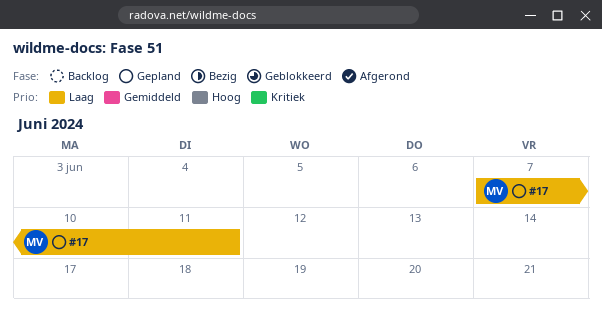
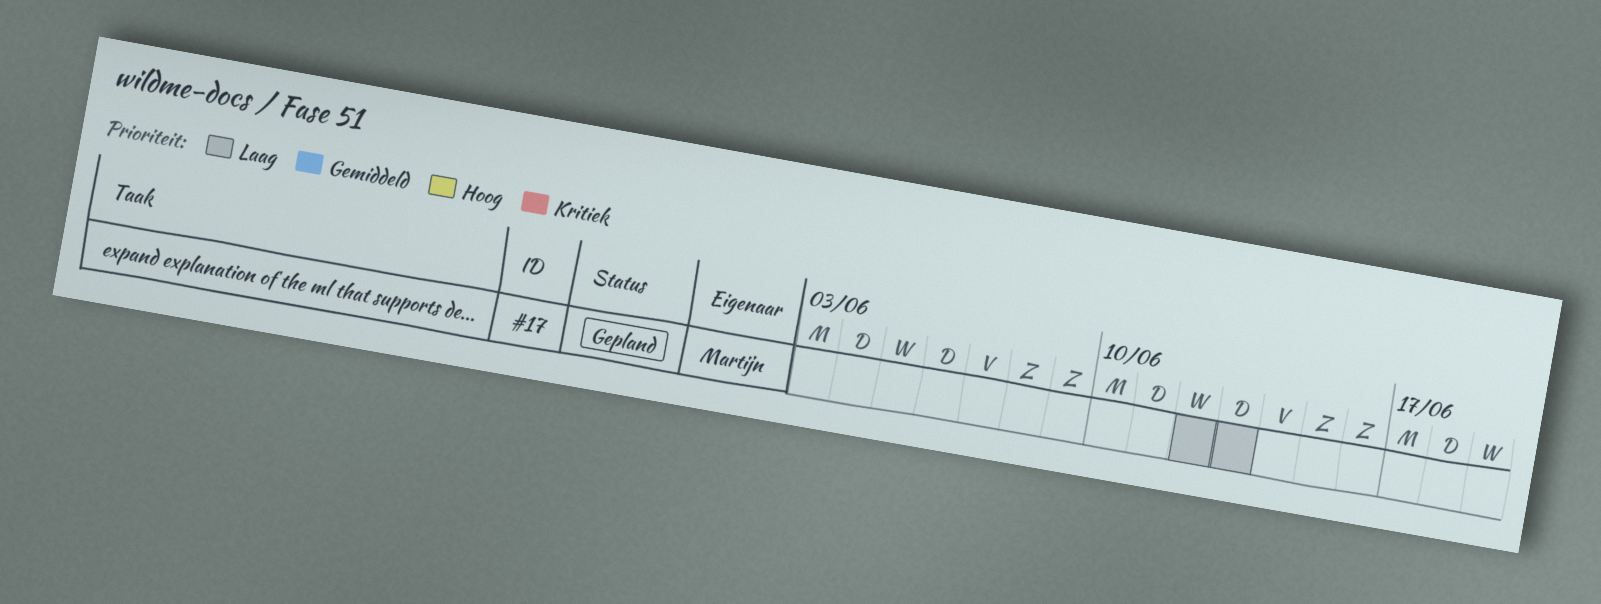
#17, start: Jun 7 -> Jun 12
#17, due: Jun 11 -> Jun 13

